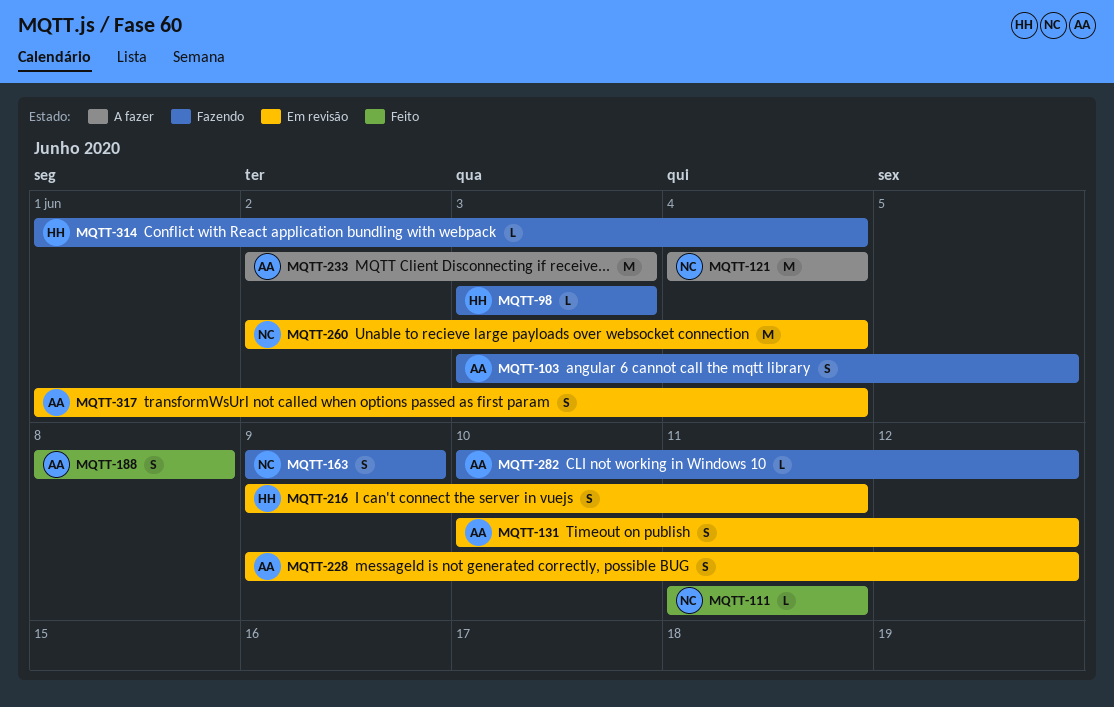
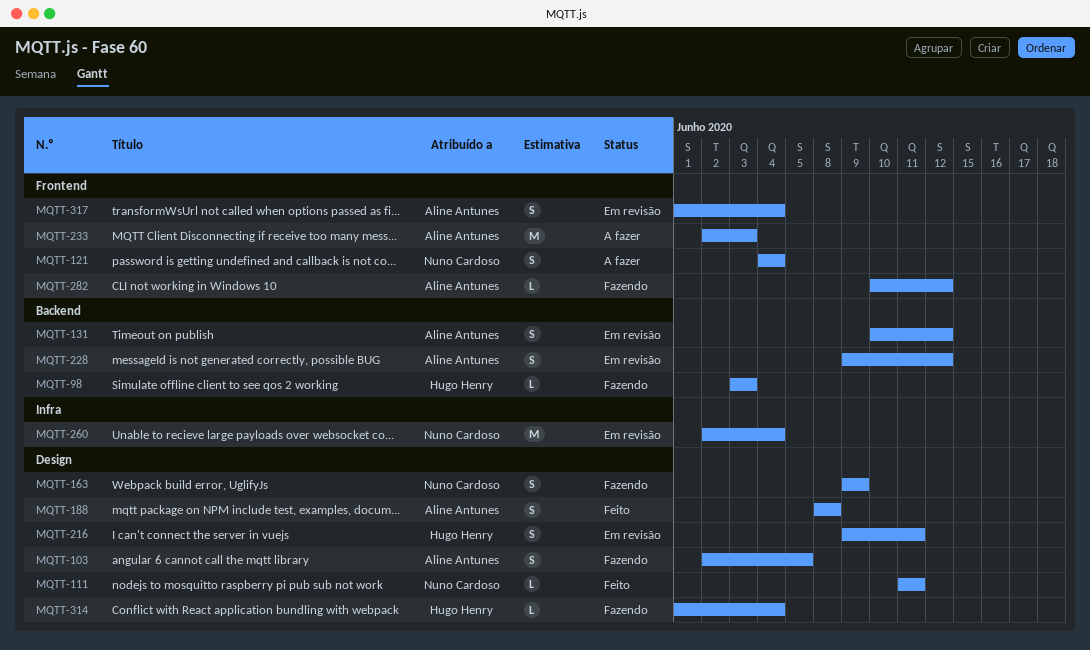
MQTT-103, start: Jun 3 -> Jun 2
MQTT-121, estimate: M -> S

